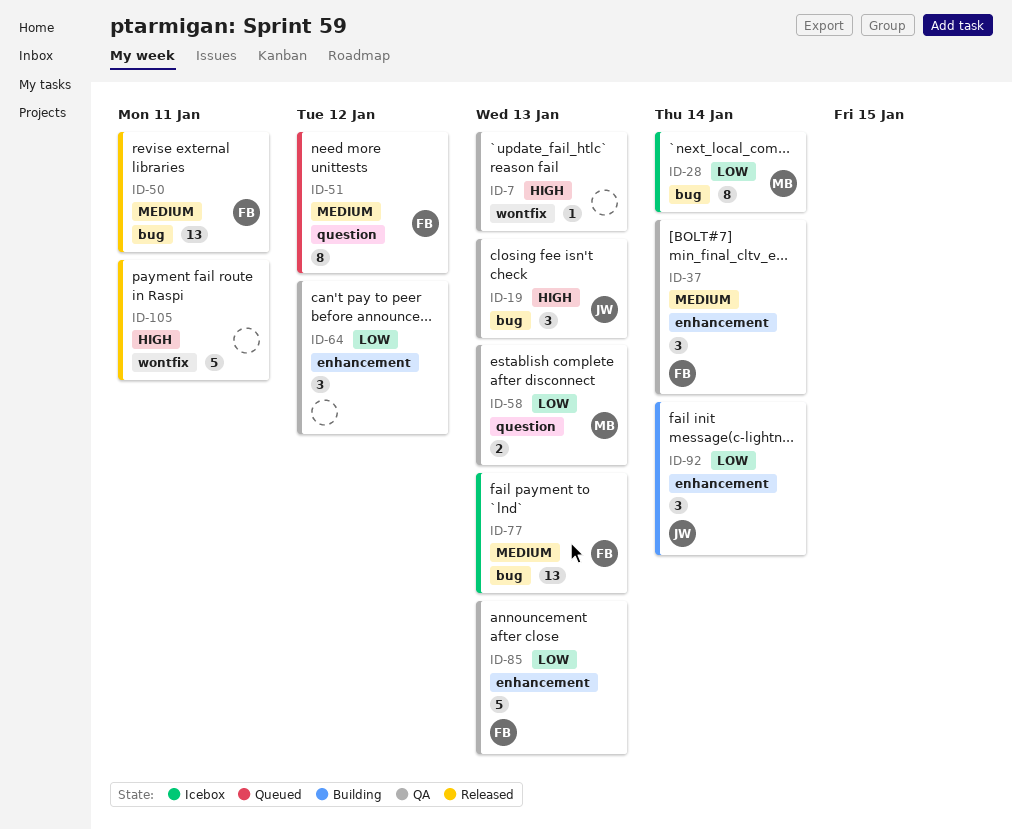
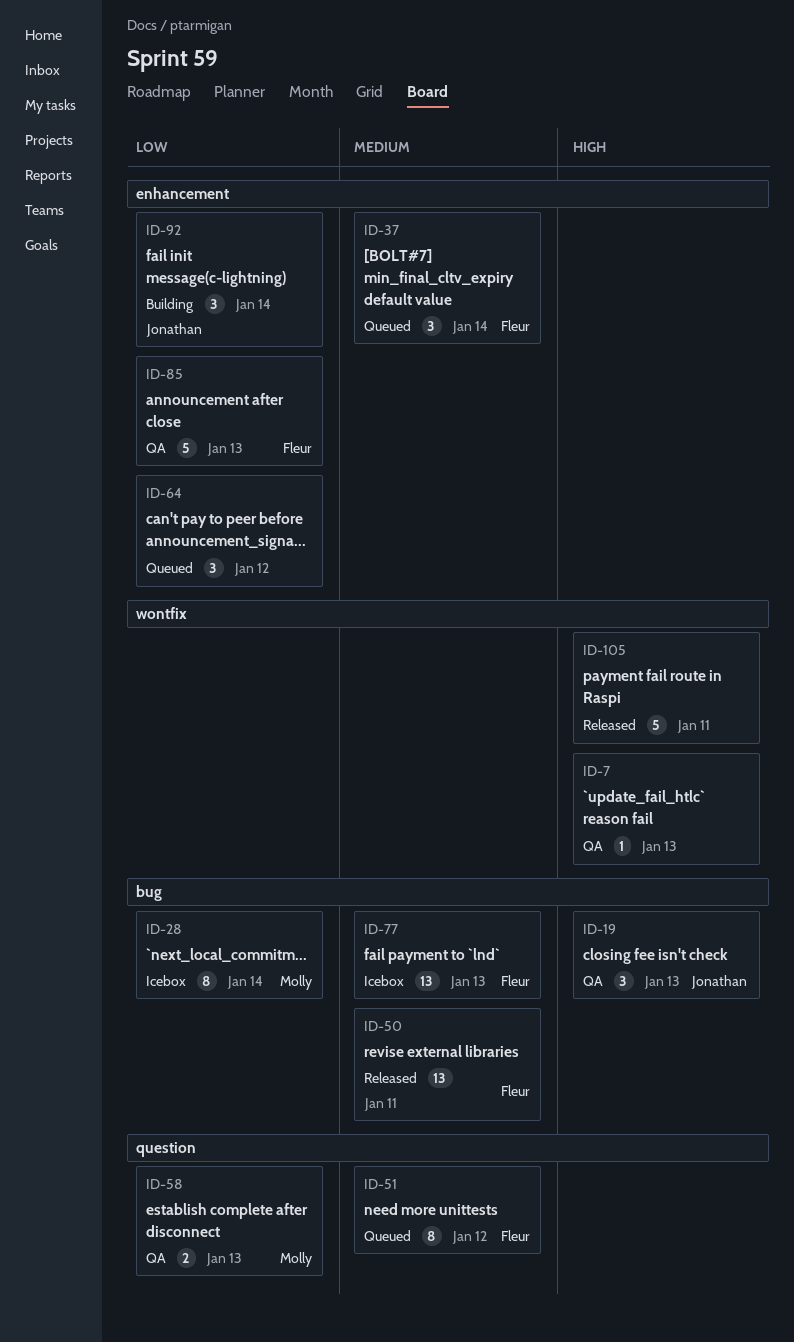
ID-37, status: QA -> Queued
ID-64, status: QA -> Queued

